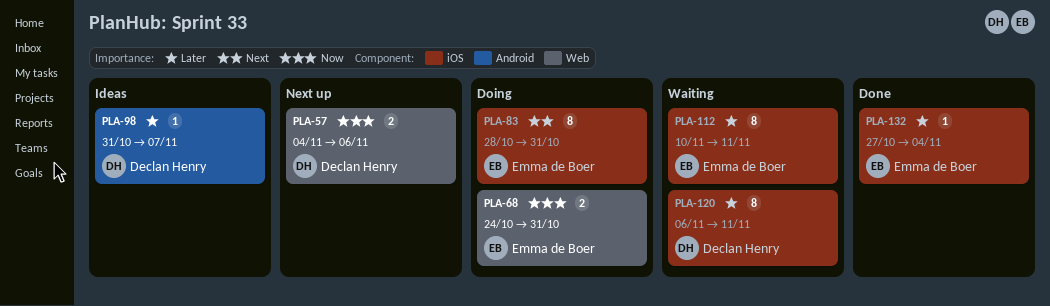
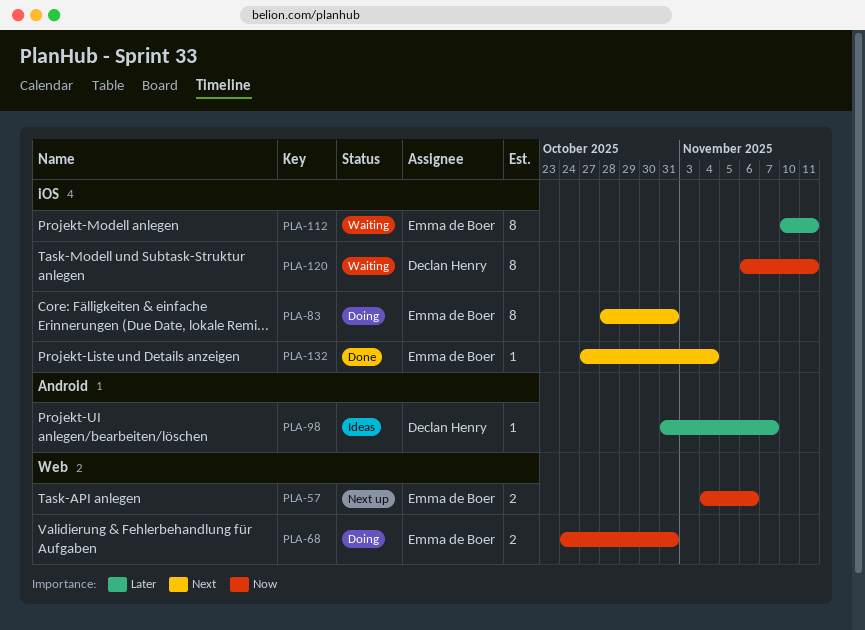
PLA-57, owner: Declan Henry -> Emma de Boer
PLA-120, priority: Later -> Now
PLA-132, priority: Later -> Next

